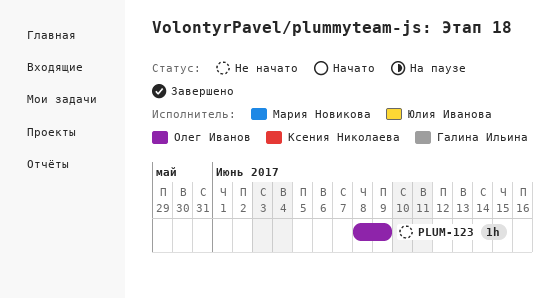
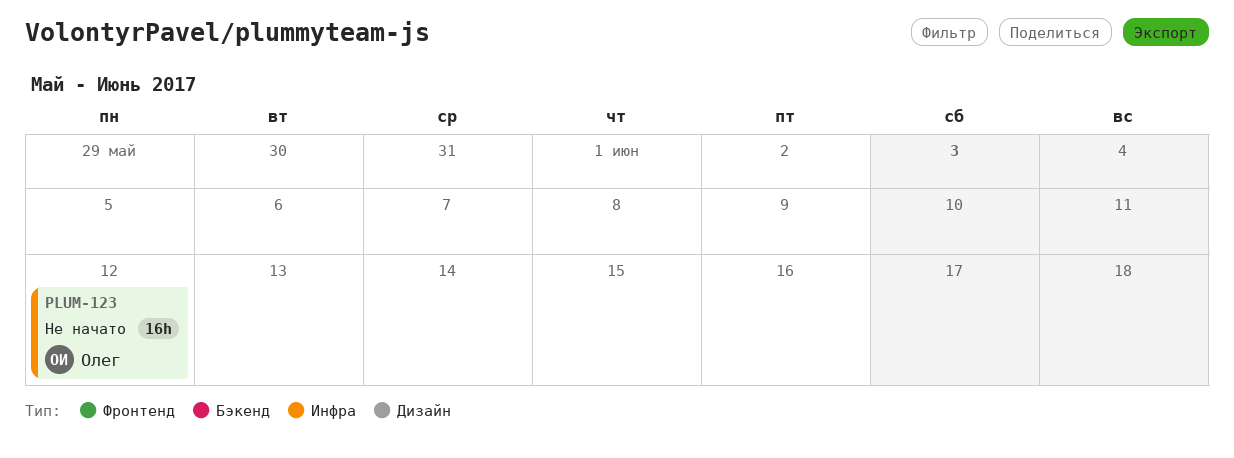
PLUM-123, estimate: 1h -> 16h
PLUM-123, due: Jun 9 -> Jun 12

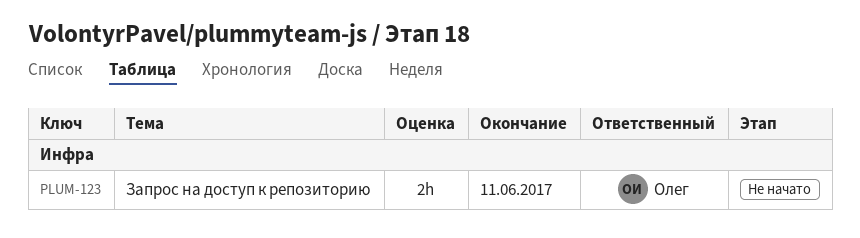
PLUM-123, estimate: 16h -> 2h
PLUM-123, due: Jun 12 -> Jun 11

